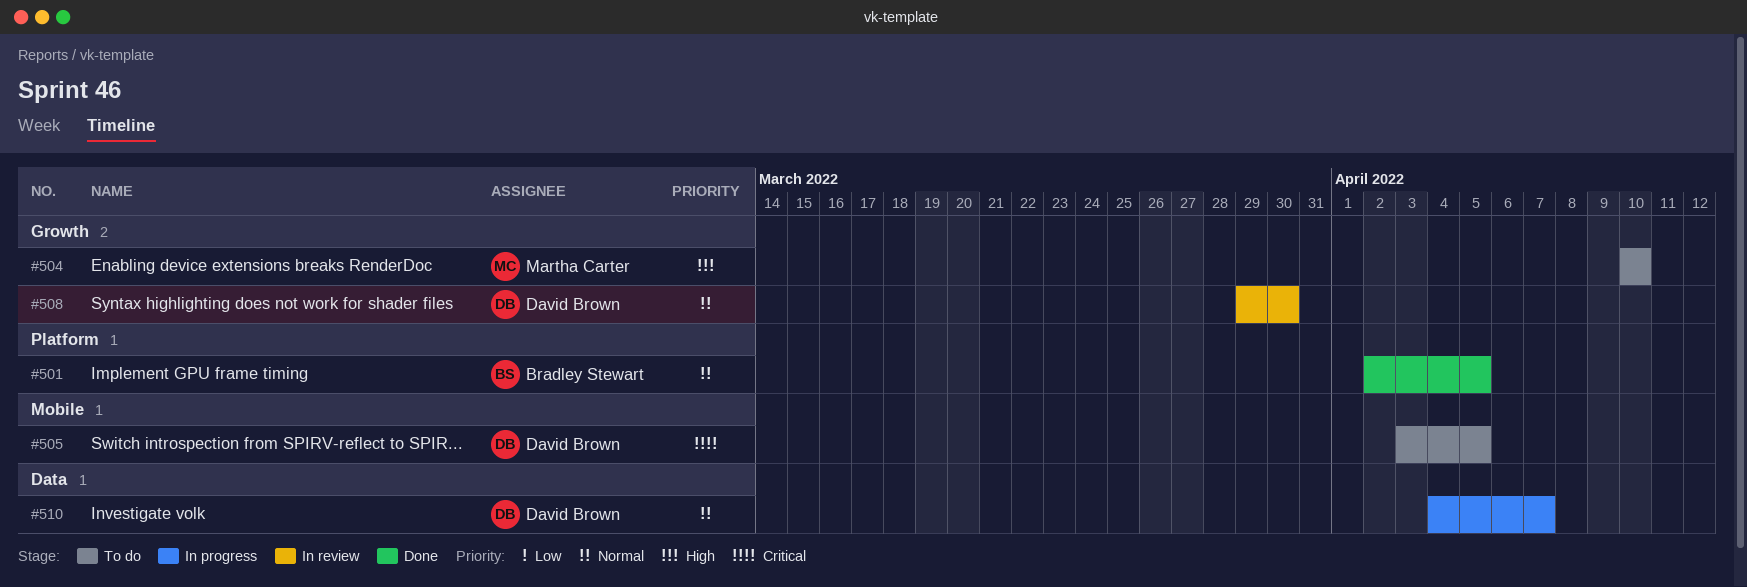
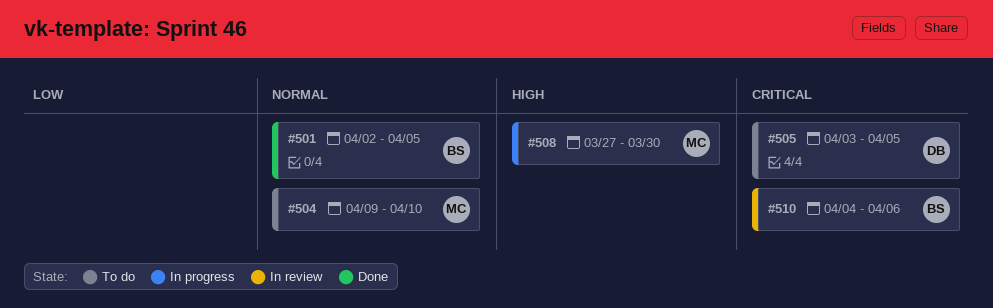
#504, priority: High -> Normal
#504, start: Apr 10 -> Apr 9
#508, status: In review -> In progress
#508, owner: David Brown -> Martha Carter
#508, priority: Normal -> High
#508, start: Mar 29 -> Mar 27
#510, status: In progress -> In review
#510, owner: David Brown -> Bradley Stewart
#510, priority: Normal -> Critical
#510, due: Apr 7 -> Apr 6

